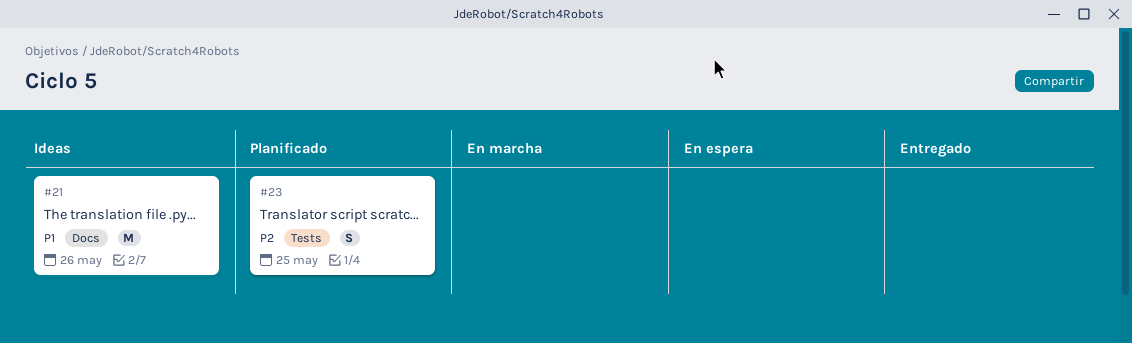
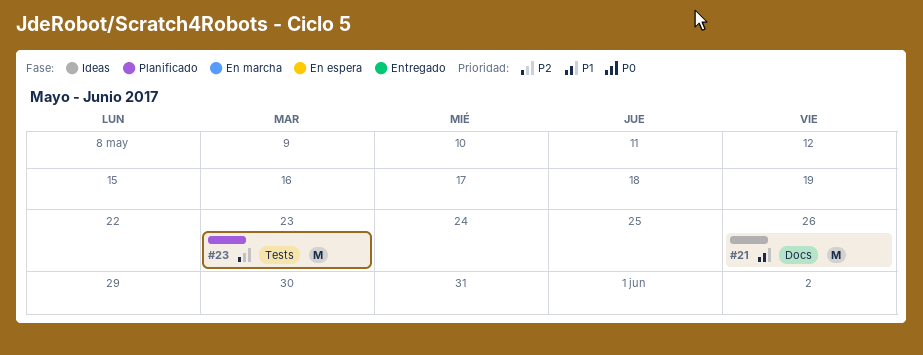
#23, estimate: S -> M
#23, due: May 25 -> May 23

